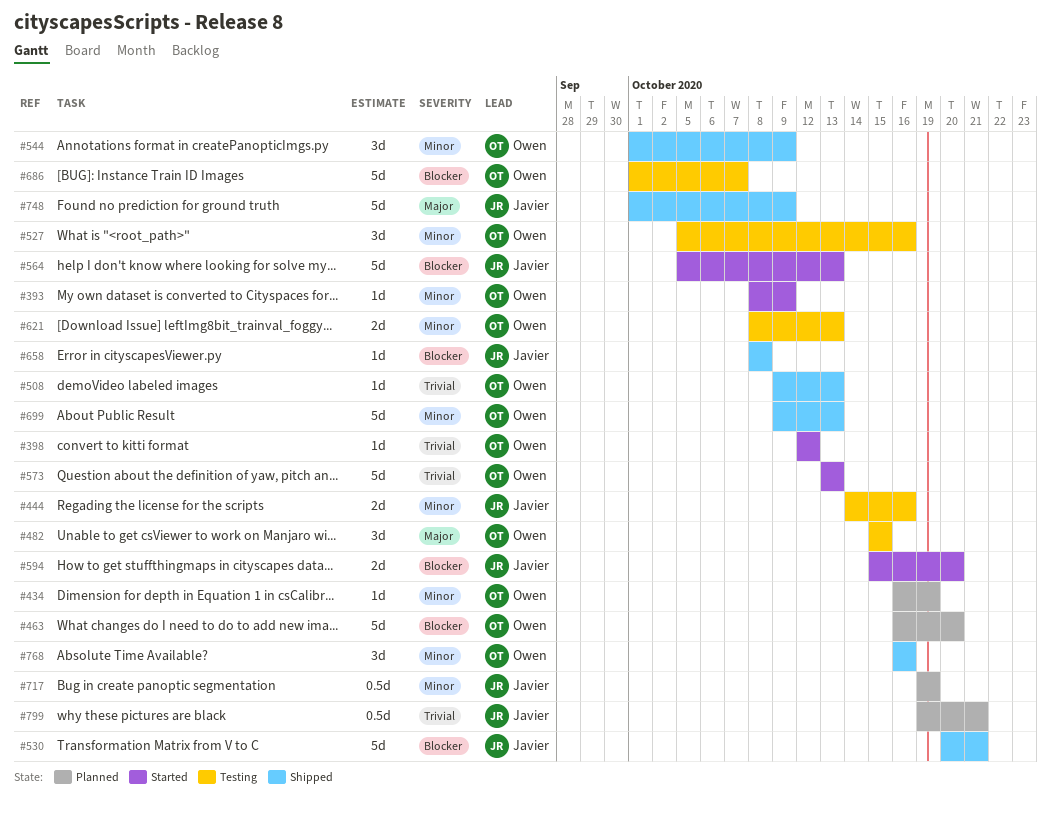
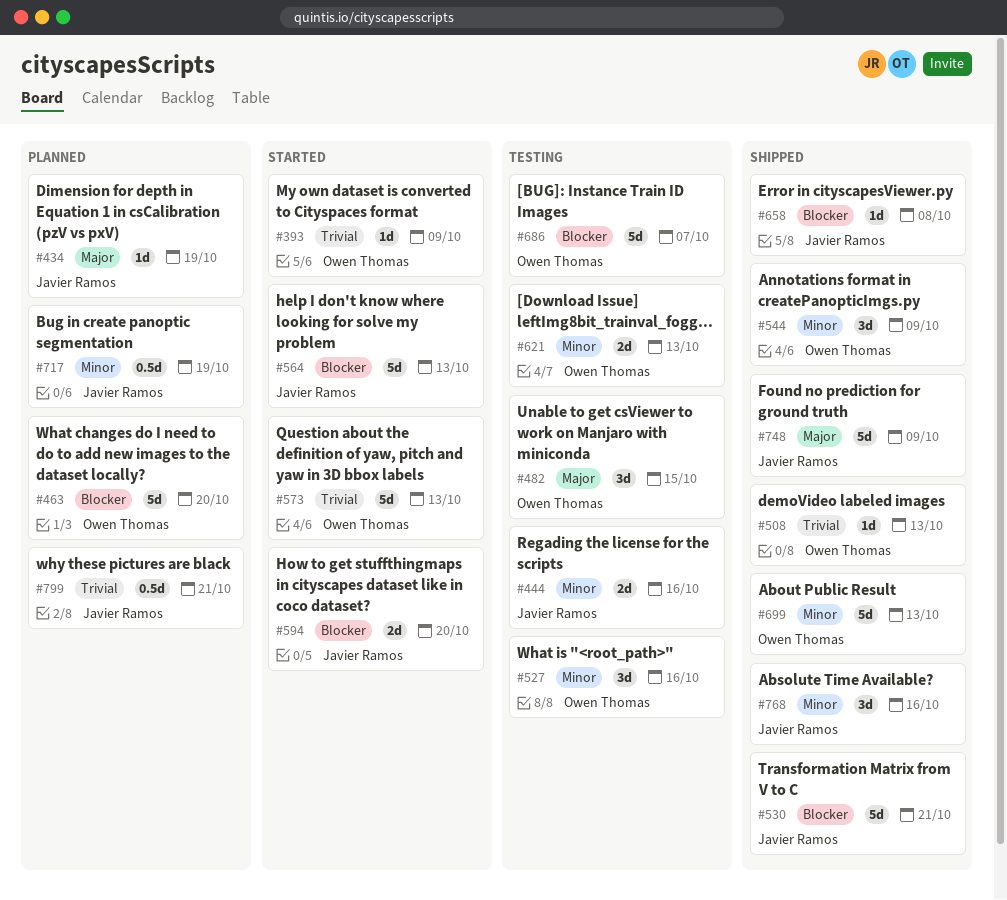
#393, priority: Minor -> Trivial
#398: present -> none
#434, owner: Owen Thomas -> Javier Ramos
#434, priority: Minor -> Major
#768, owner: Owen Thomas -> Javier Ramos

